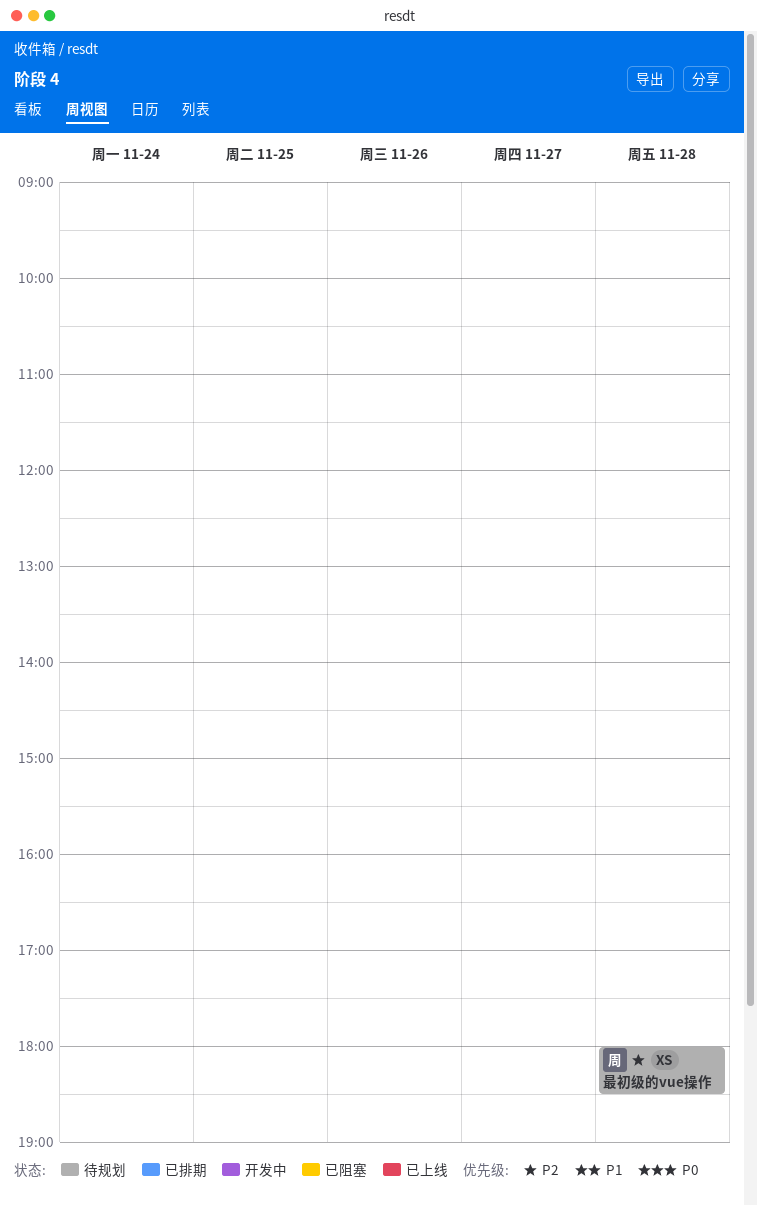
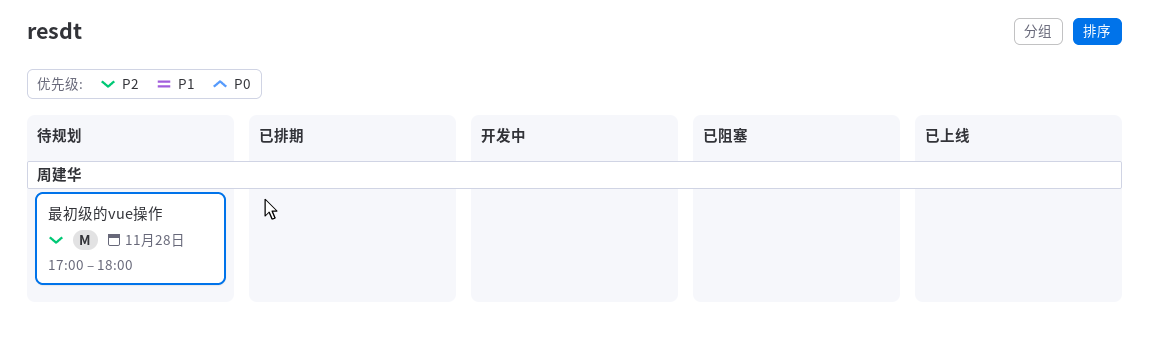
最初级的vue操作, estimate: XS -> M
最初级的vue操作, begins: 18:00 -> 17:00
最初级的vue操作, ends: 18:30 -> 18:00

